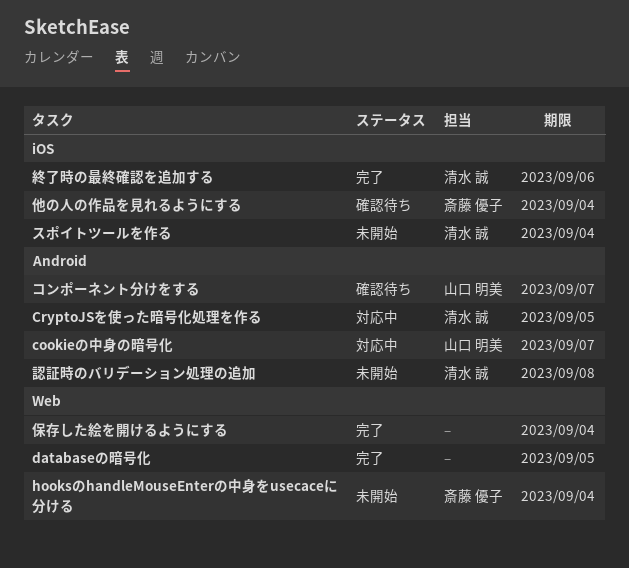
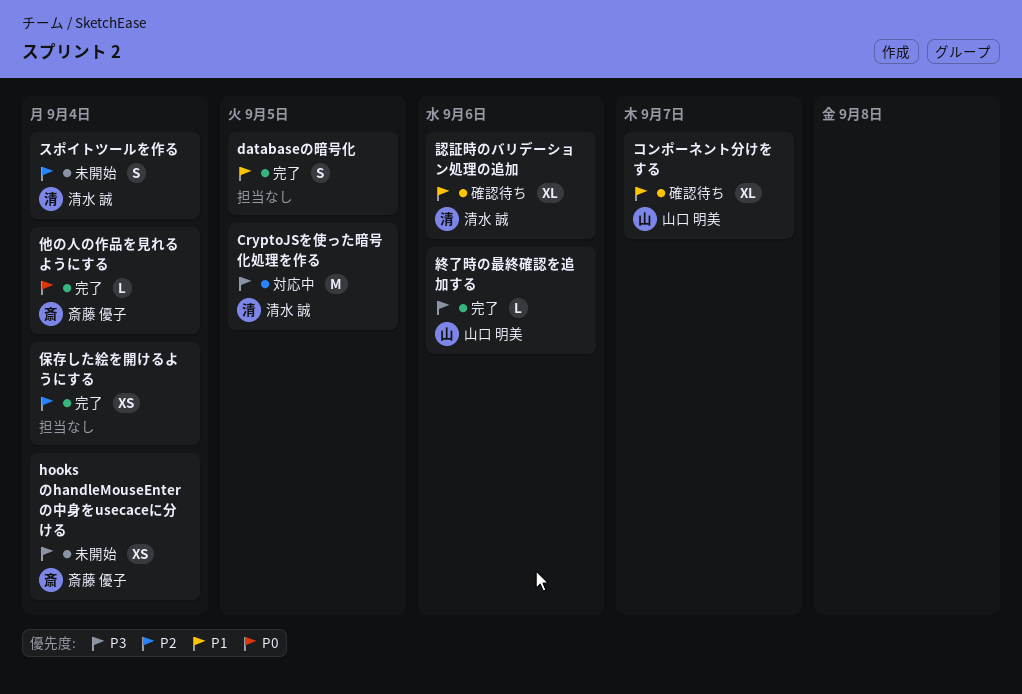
cookieの中身の暗号化: present -> none
他の人の作品を見れるようにする, status: 確認待ち -> 完了
終了時の最終確認を追加する, owner: 清水 誠 -> 山口 明美
認証時のバリデーション処理の追加, status: 未開始 -> 確認待ち
認証時のバリデーション処理の追加, due: Sep 8 -> Sep 6

